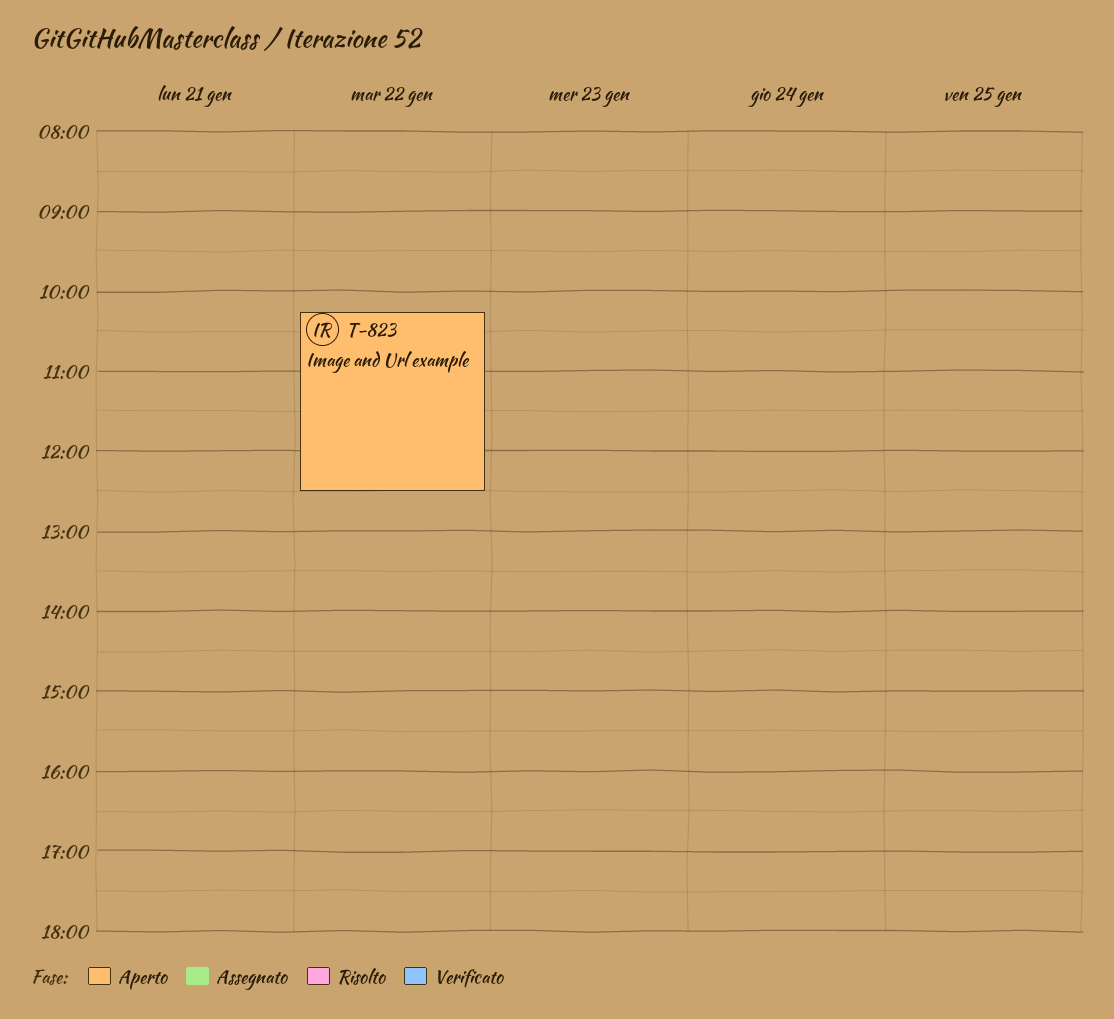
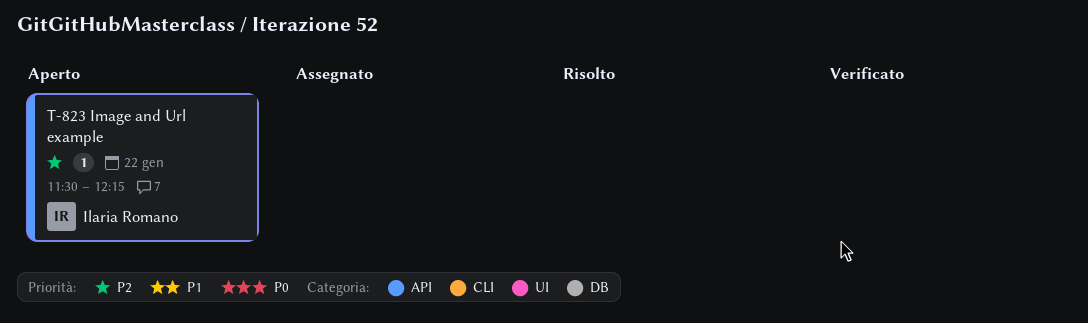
T-823, begins: 10:15 -> 11:30
T-823, ends: 12:30 -> 12:15

